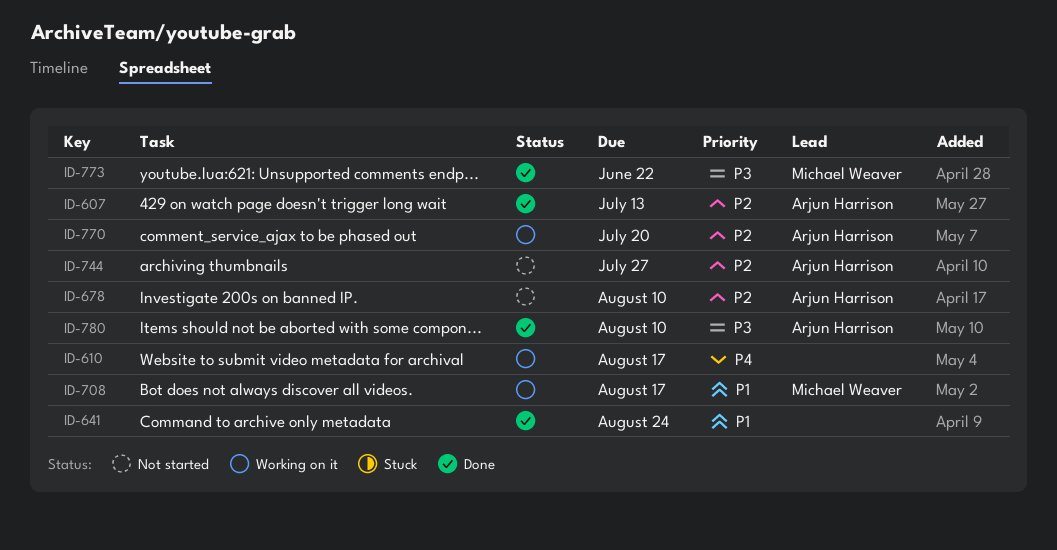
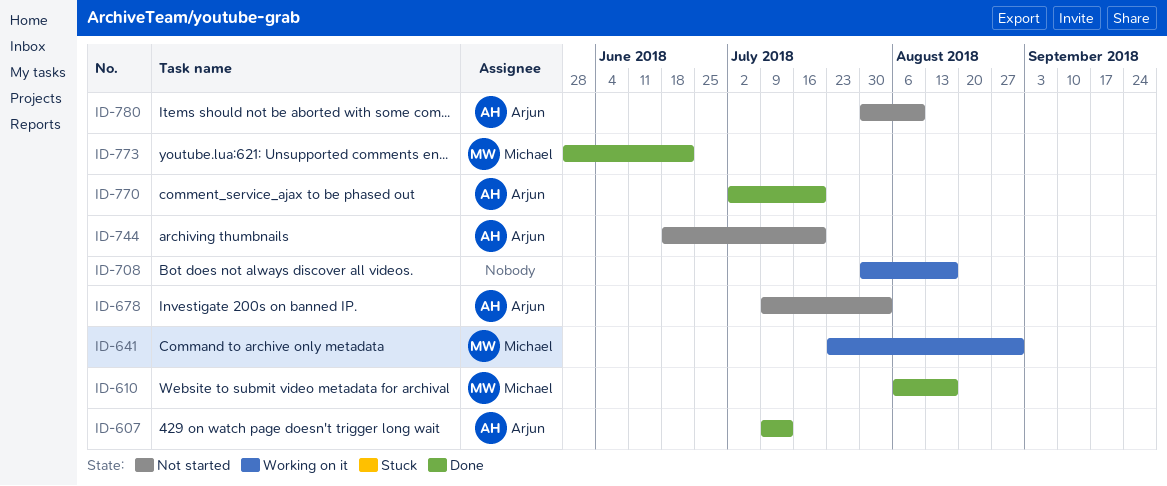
ID-610, status: Working on it -> Done
ID-610, owner: none -> Michael Weaver
ID-641, status: Done -> Working on it
ID-641, owner: none -> Michael Weaver
ID-641, due: Aug 24 -> Aug 31
ID-678, due: Aug 10 -> Aug 3
ID-708, owner: Michael Weaver -> none
ID-744, due: Jul 27 -> Jul 20
ID-770, status: Working on it -> Done
ID-780, status: Done -> Not started

